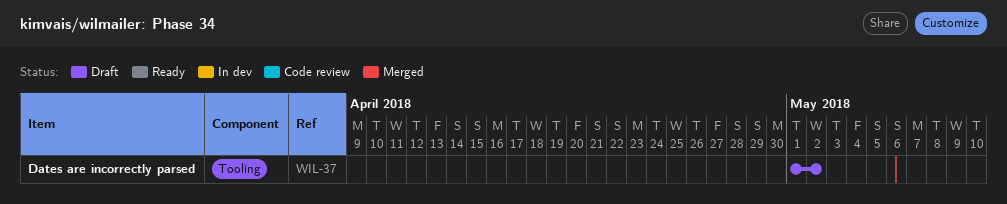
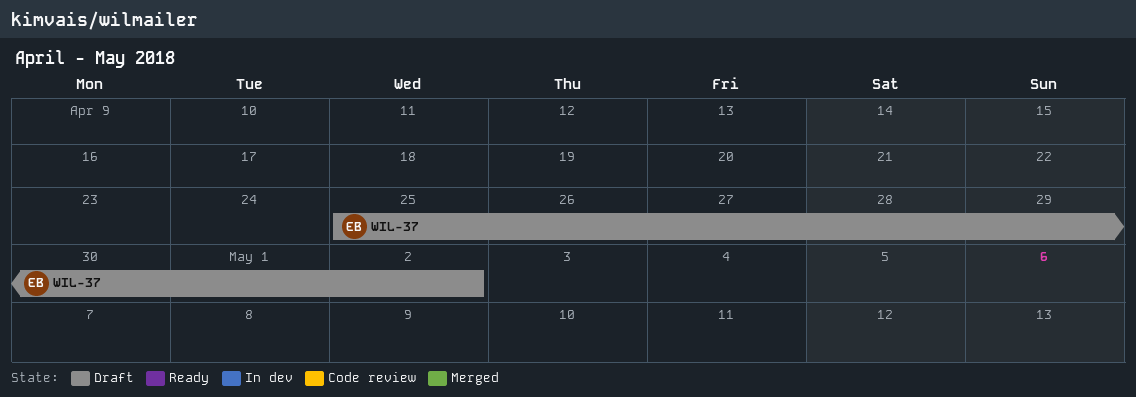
WIL-37, start: May 1 -> Apr 25

